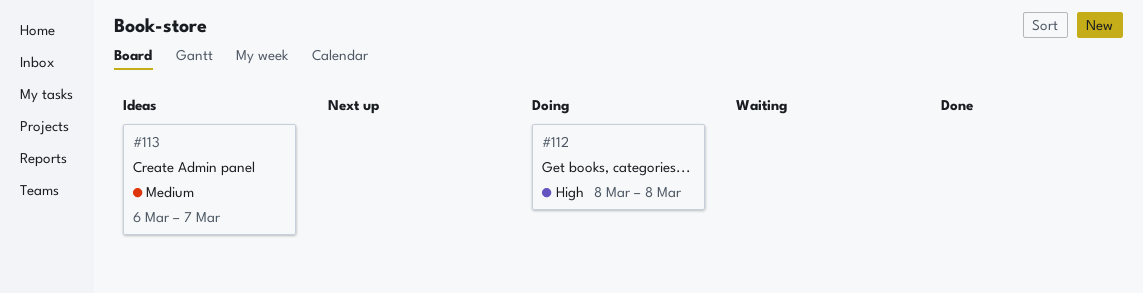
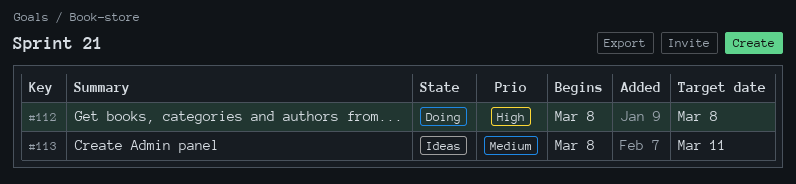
#113, start: Mar 6 -> Mar 8
#113, due: Mar 7 -> Mar 11

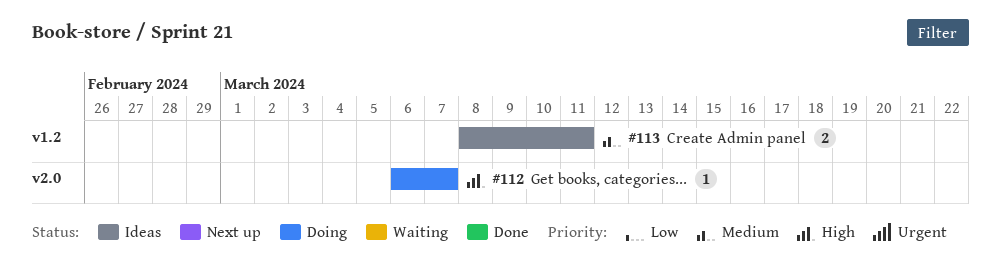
#112, start: Mar 8 -> Mar 6
#112, due: Mar 8 -> Mar 7

